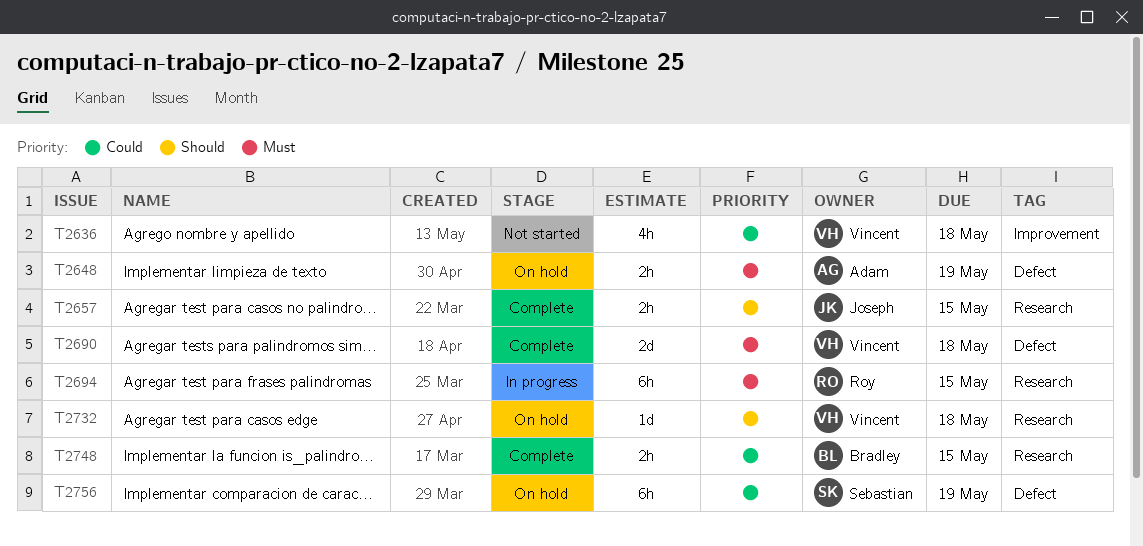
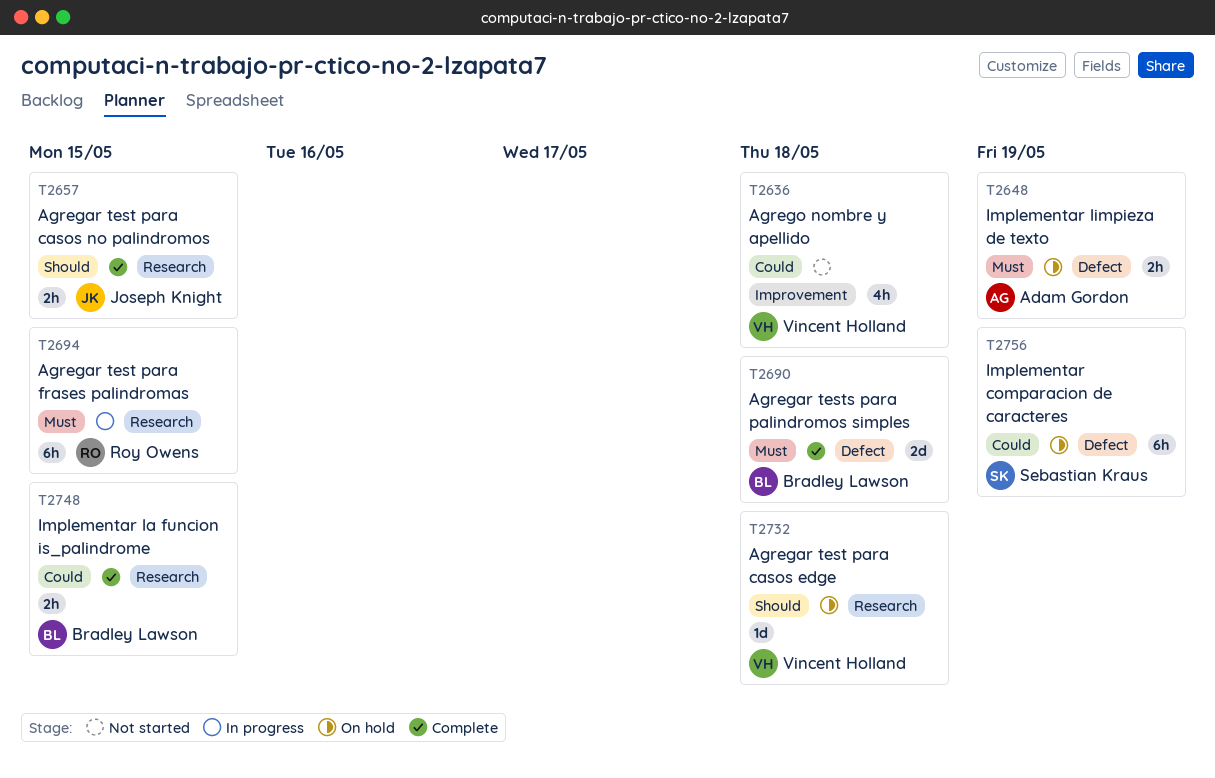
T2690, owner: Vincent Holland -> Bradley Lawson

